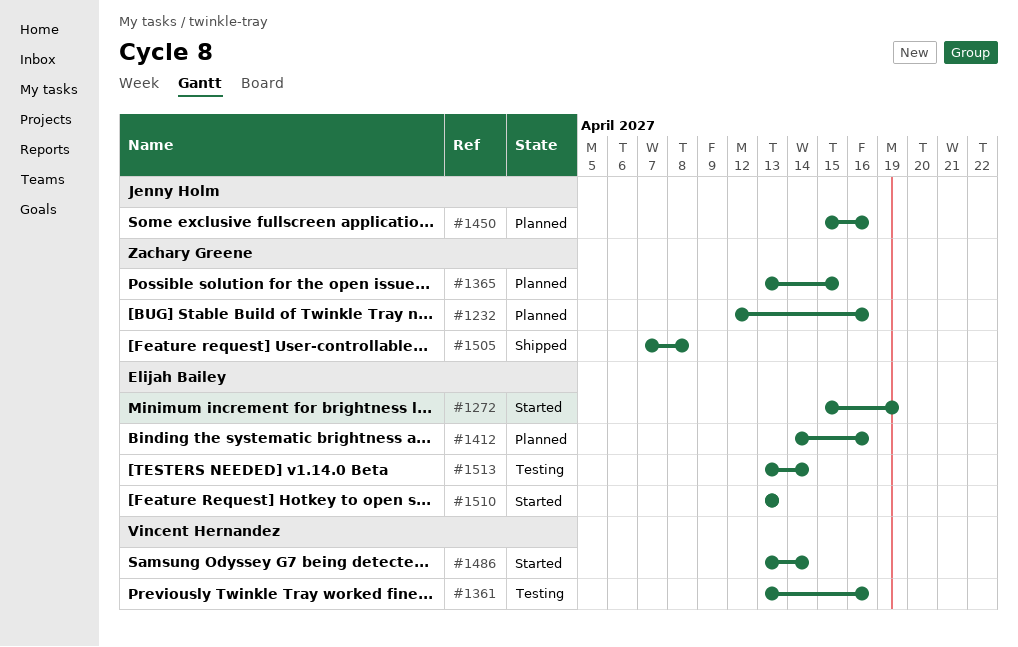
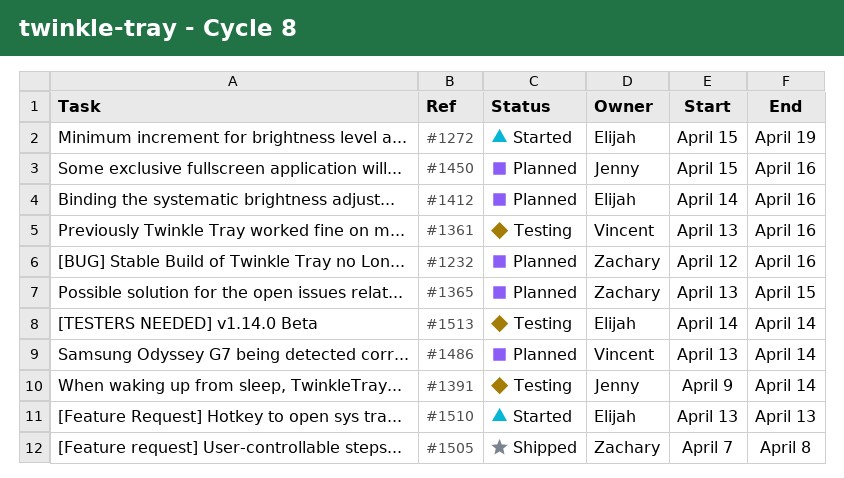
#1391: none -> present
#1486, status: Started -> Planned
#1513, start: Apr 13 -> Apr 14

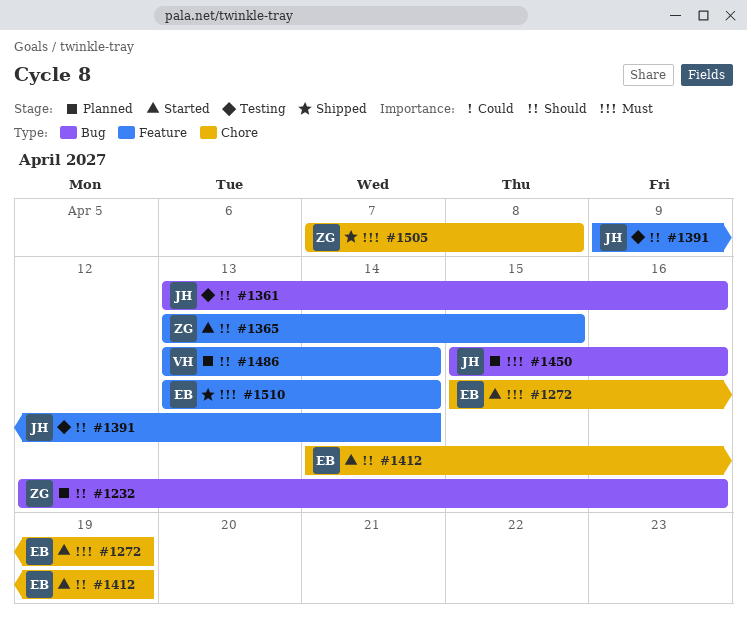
#1361, owner: Vincent -> Jenny
#1365, status: Planned -> Started
#1412, status: Planned -> Started
#1412, due: Apr 16 -> Apr 19
#1510, status: Started -> Shipped
#1510, due: Apr 13 -> Apr 14
#1513: present -> none

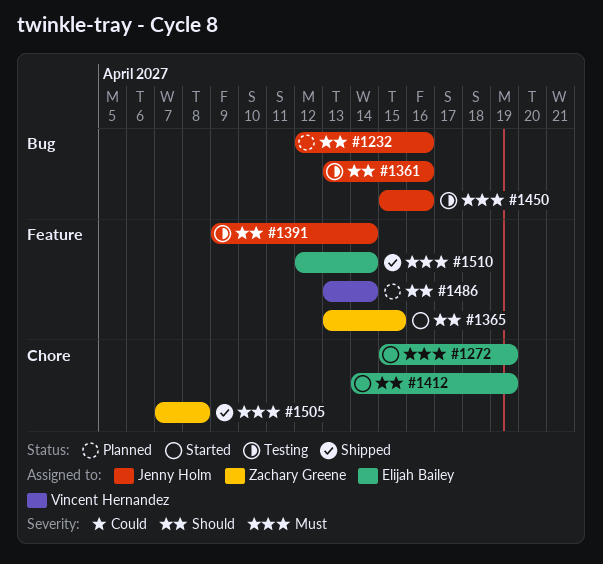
#1232, owner: Zachary Greene -> Jenny Holm
#1450, status: Planned -> Testing
#1510, start: Apr 13 -> Apr 12

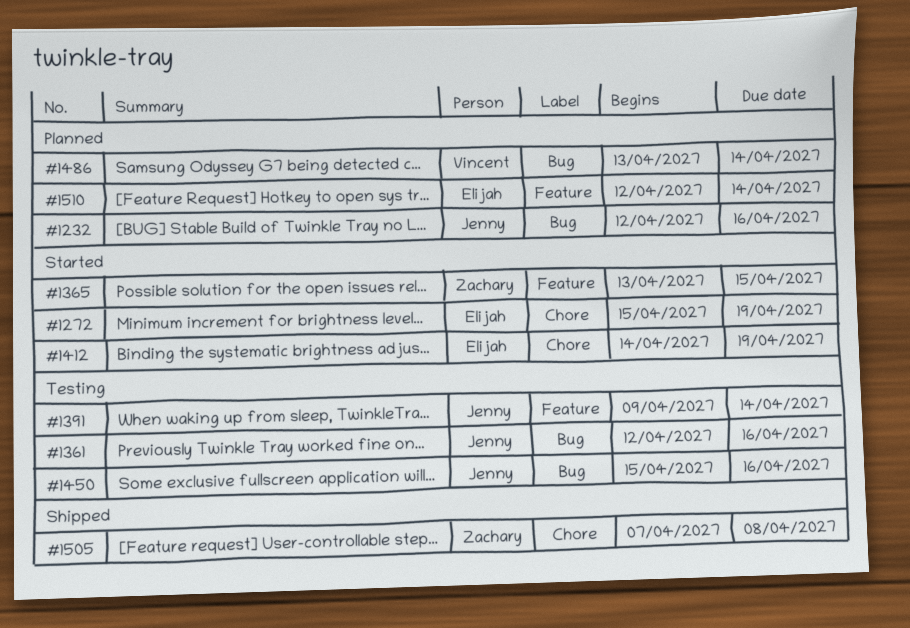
#1361, start: Apr 13 -> Apr 12
#1486, label: Feature -> Bug
#1510, status: Shipped -> Planned

